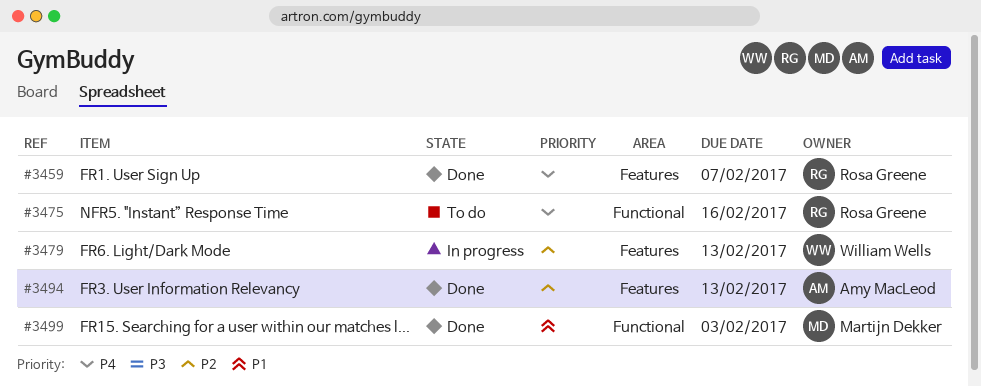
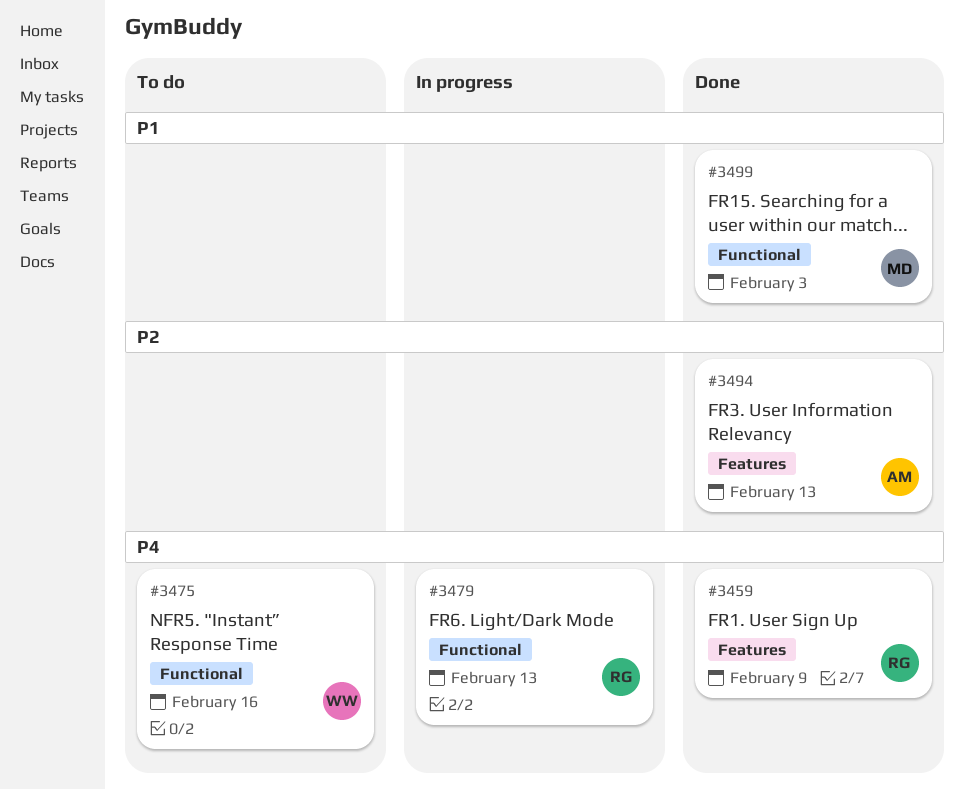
#3459, due: Feb 7 -> Feb 9
#3475, owner: Rosa Greene -> William Wells
#3479, owner: William Wells -> Rosa Greene
#3479, priority: P2 -> P4
#3479, label: Features -> Functional

